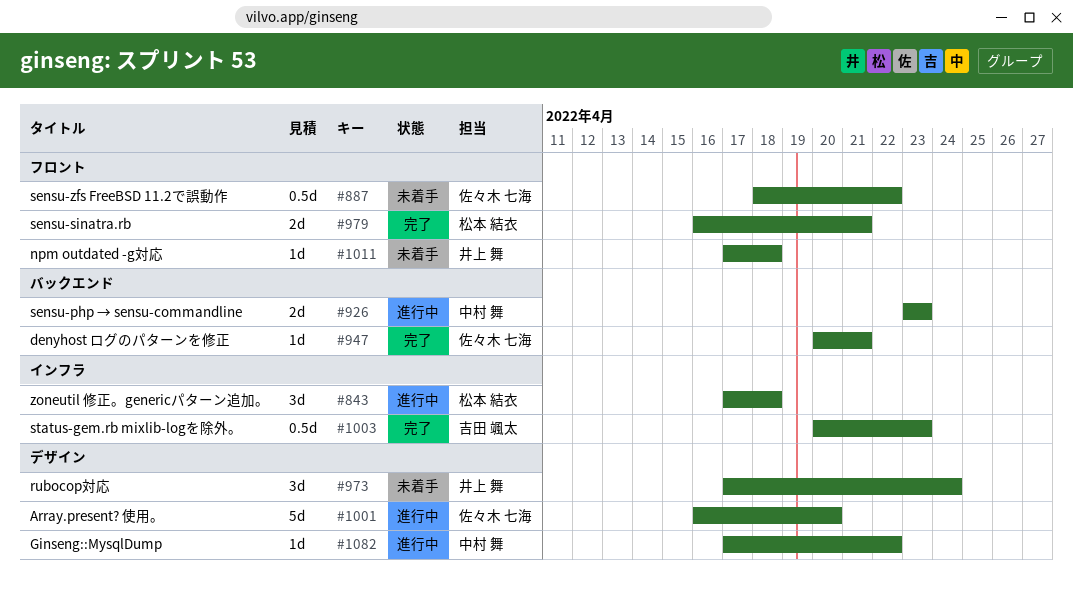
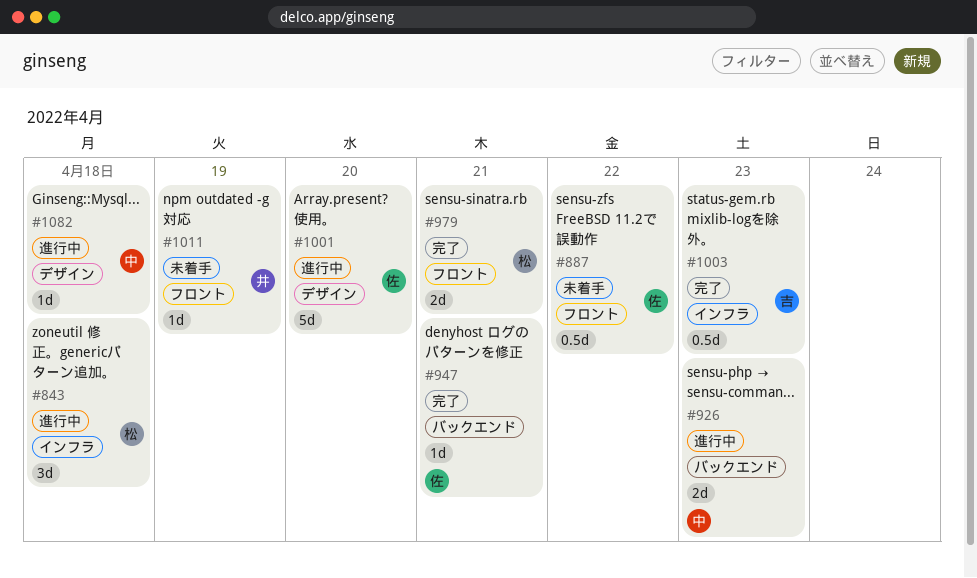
#973: present -> none
#1011, due: Apr 18 -> Apr 19
#1082, due: Apr 22 -> Apr 18

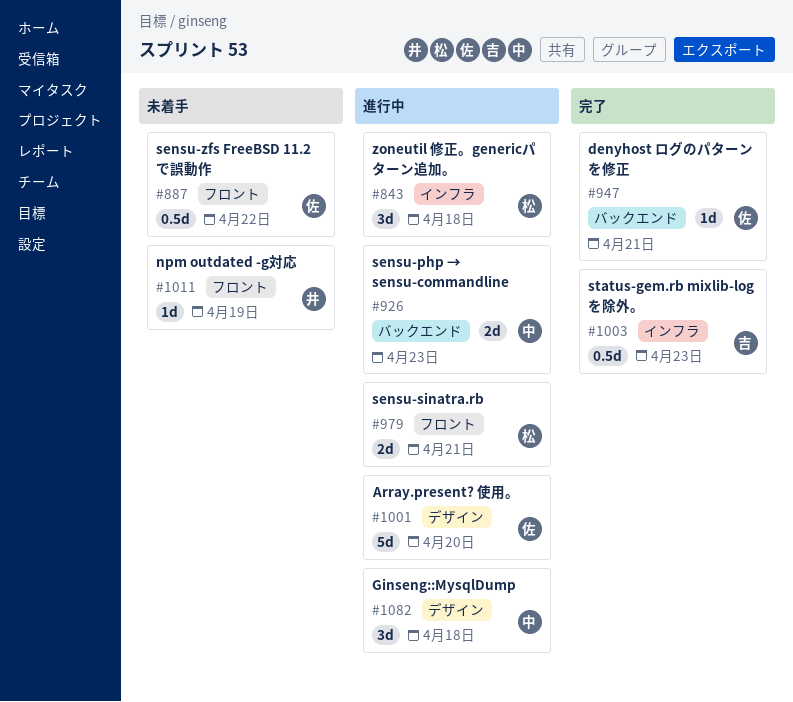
#979, status: 完了 -> 進行中
#1082, estimate: 1d -> 3d

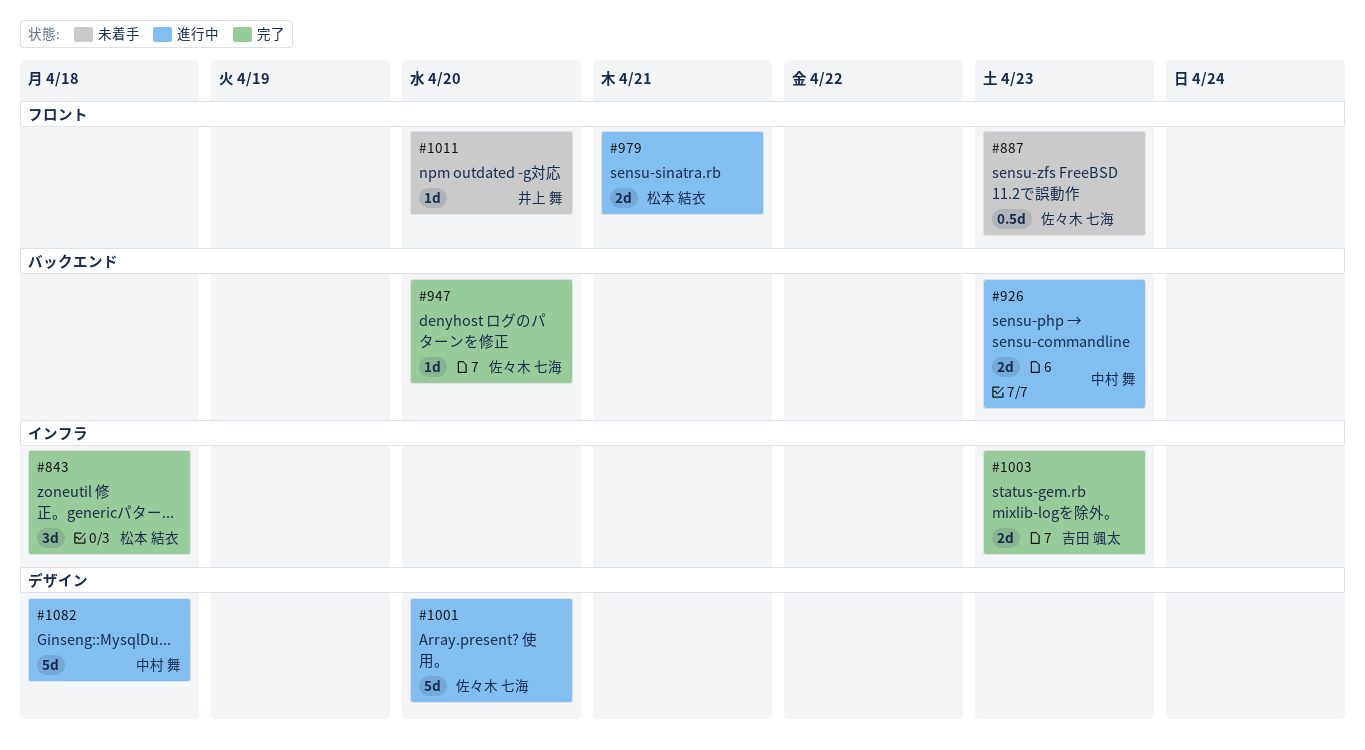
#843, status: 進行中 -> 完了
#887, due: Apr 22 -> Apr 23
#947, due: Apr 21 -> Apr 20
#1003, estimate: 0.5d -> 2d
#1011, due: Apr 19 -> Apr 20
#1082, estimate: 3d -> 5d

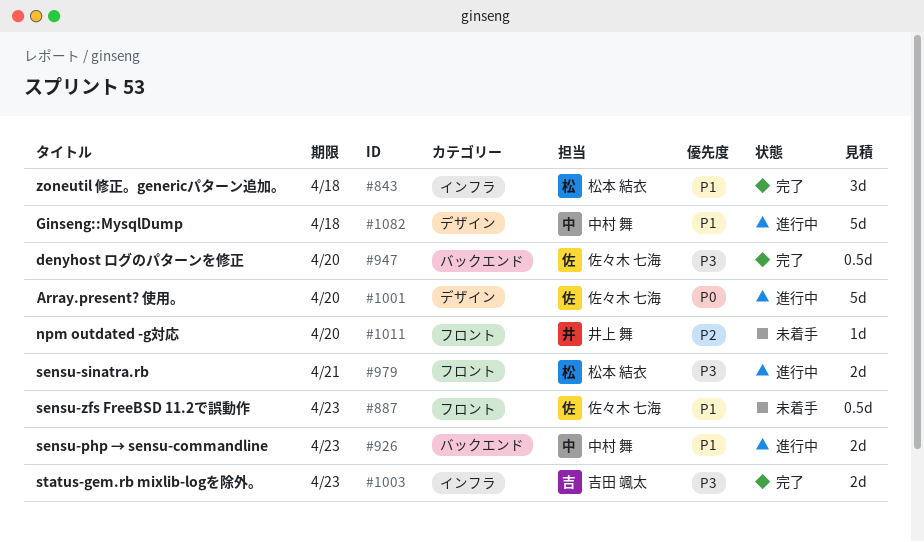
#947, estimate: 1d -> 0.5d

